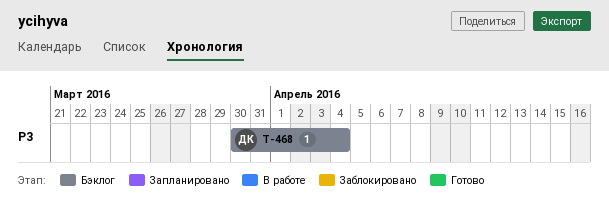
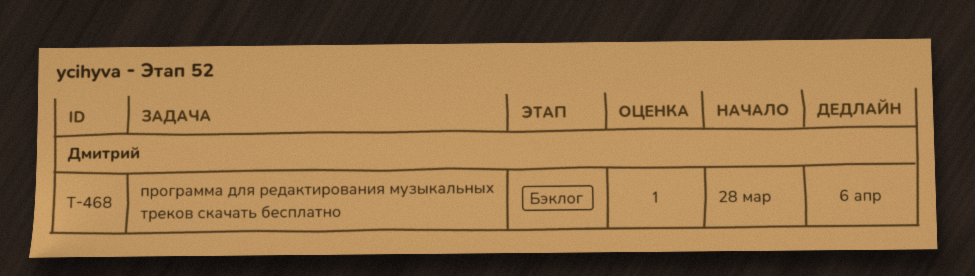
T-468, start: Mar 30 -> Mar 28
T-468, due: Apr 4 -> Apr 6

